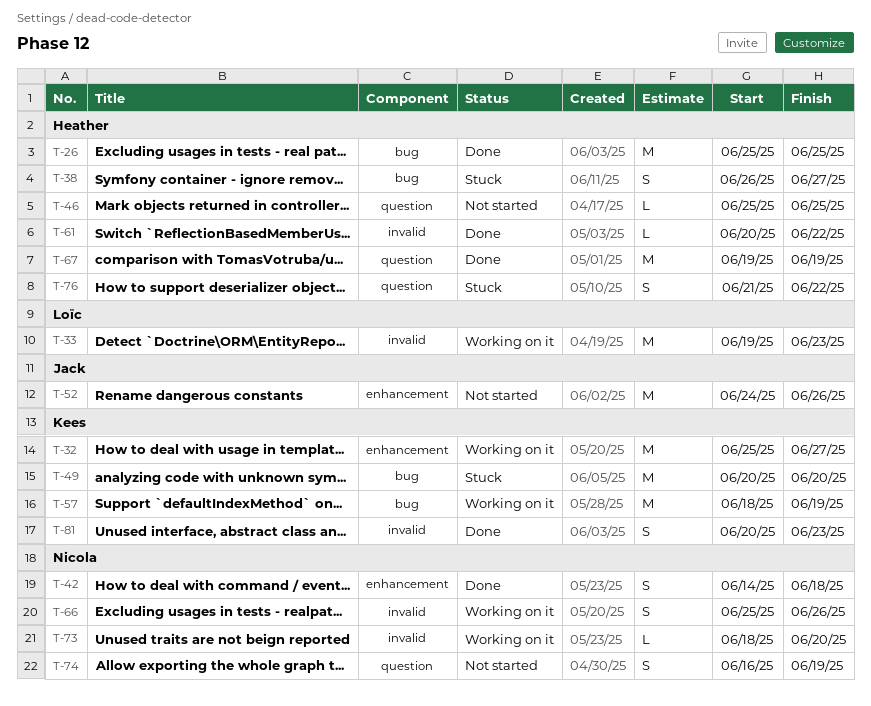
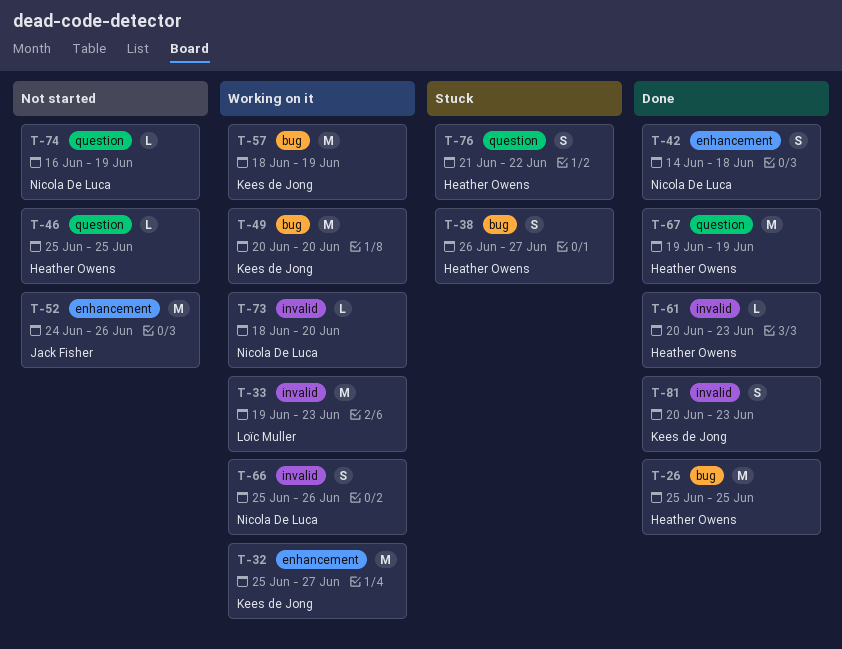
T-49, status: Stuck -> Working on it
T-61, due: Jun 22 -> Jun 23
T-74, estimate: S -> L

